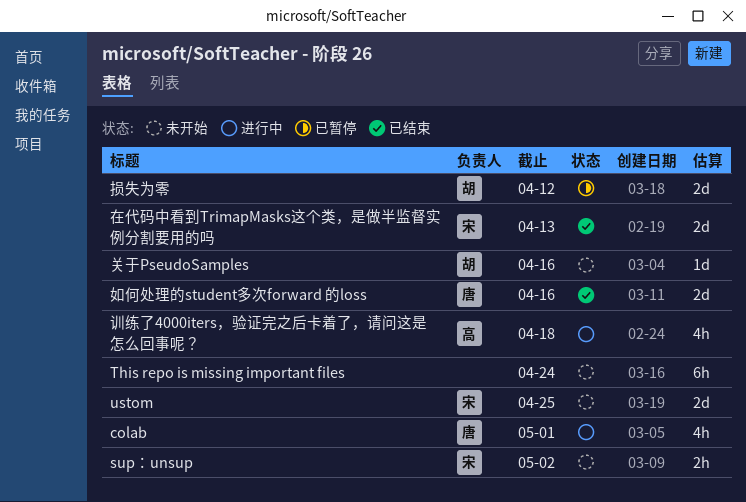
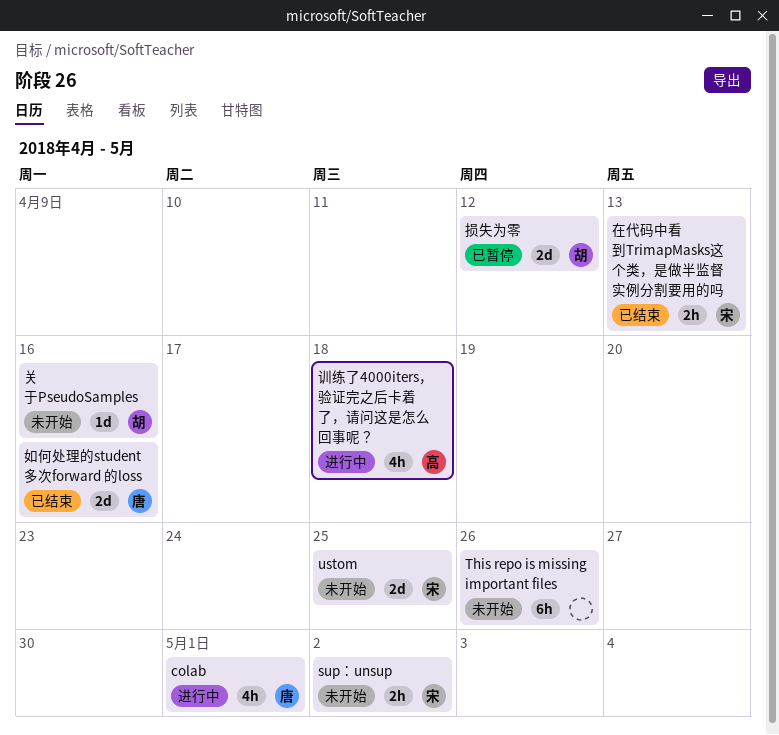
This repo is missing important files, due: Apr 24 -> Apr 26
在代码中看到TrimapMasks这个类，是做半监督实例分割要用的吗, estimate: 2d -> 2h

